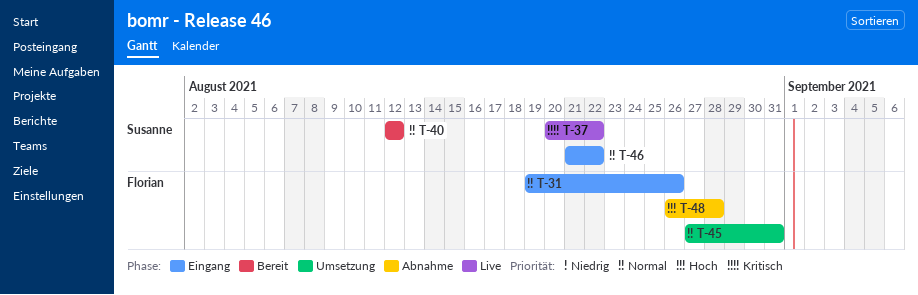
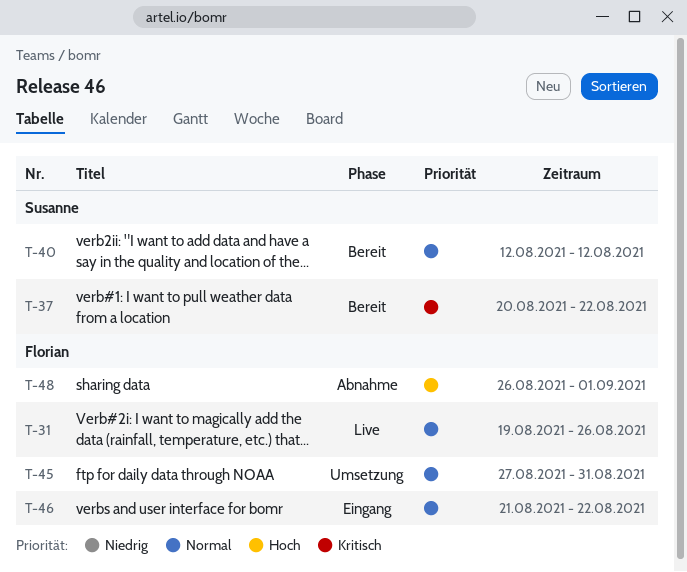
T-31, status: Eingang -> Live
T-37, status: Live -> Bereit
T-46, owner: Susanne -> Florian
T-48, due: Aug 28 -> Sep 1

